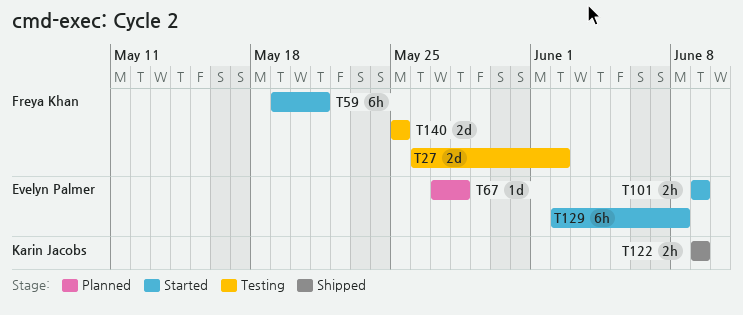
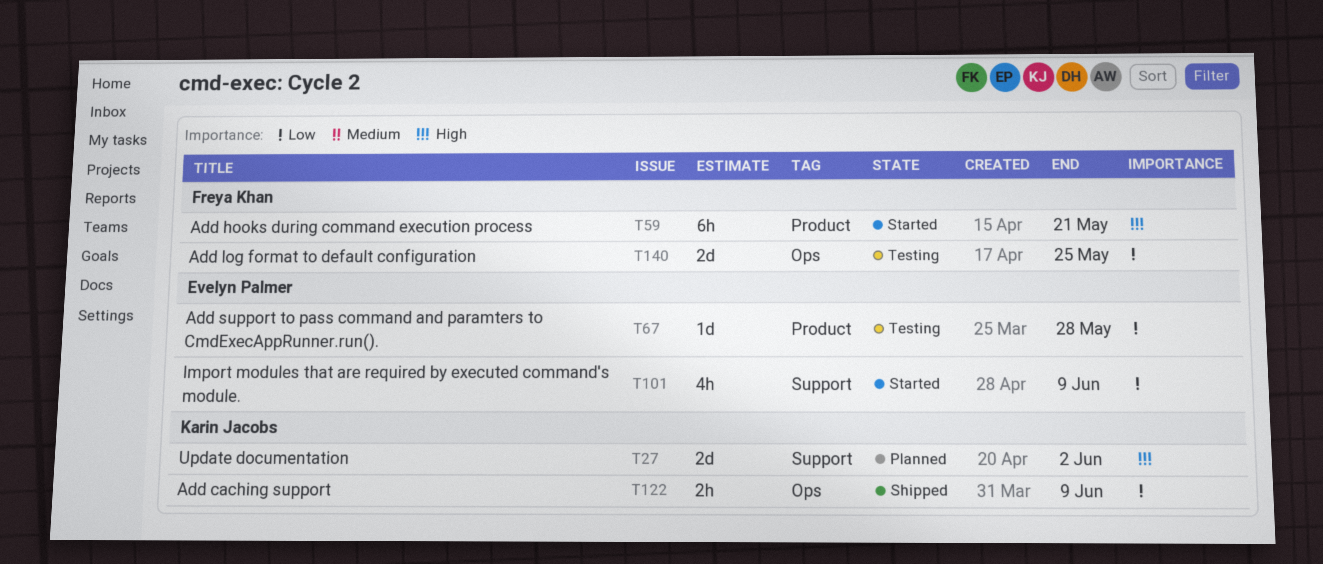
T27, status: Testing -> Planned
T27, owner: Freya Khan -> Karin Jacobs
T67, status: Planned -> Testing
T101, estimate: 2h -> 4h
T129: present -> none

